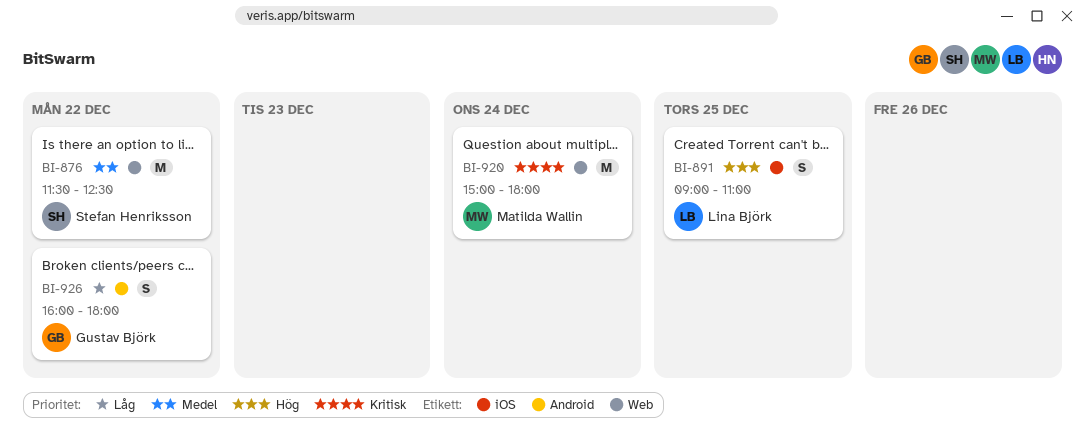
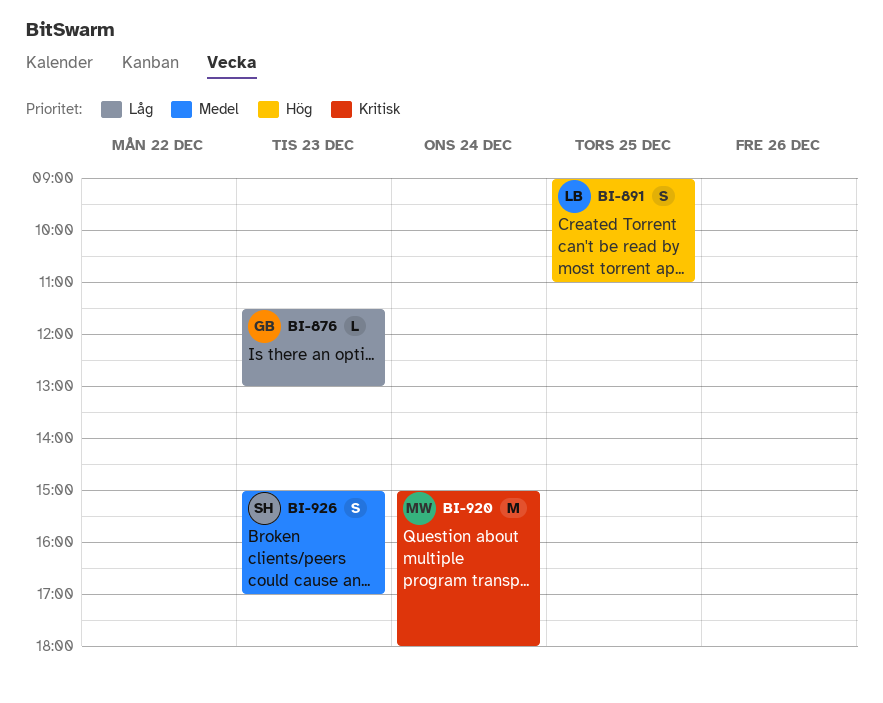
BI-876, owner: Stefan Henriksson -> Gustav Björk
BI-876, priority: Medel -> Låg
BI-876, estimate: M -> L
BI-876, day: Dec 22 -> Dec 23
BI-876, ends: 12:30 -> 13:00
BI-926, owner: Gustav Björk -> Stefan Henriksson
BI-926, priority: Låg -> Medel
BI-926, day: Dec 22 -> Dec 23
BI-926, begins: 16:00 -> 15:00
BI-926, ends: 18:00 -> 17:00

